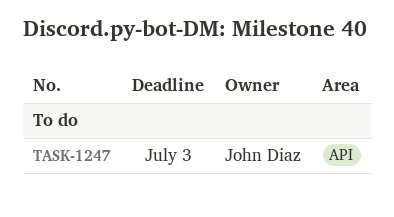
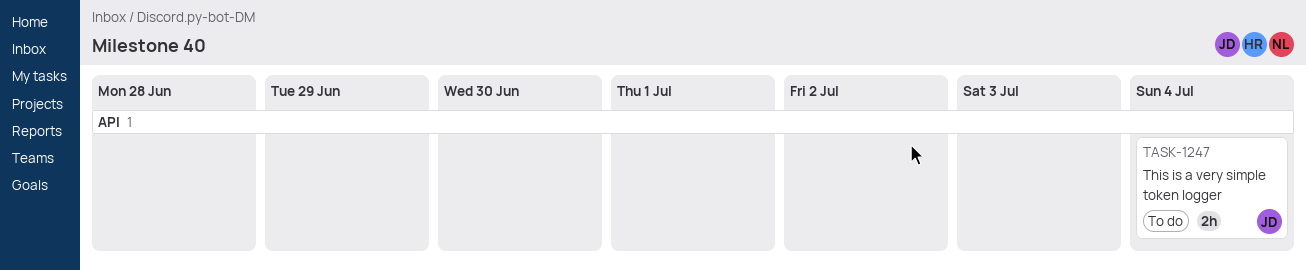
TASK-1247, due: Jul 3 -> Jul 4

